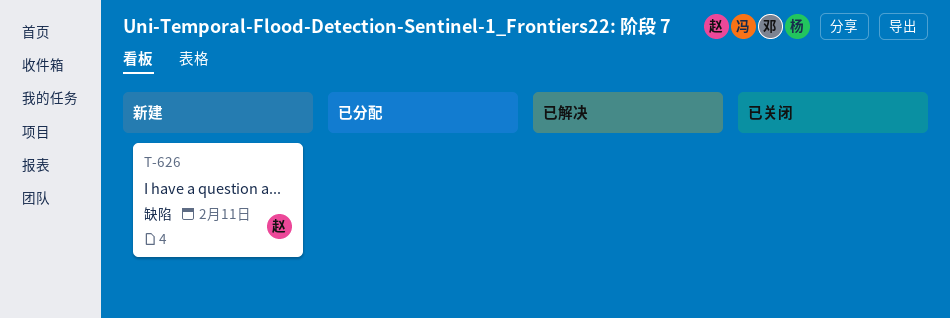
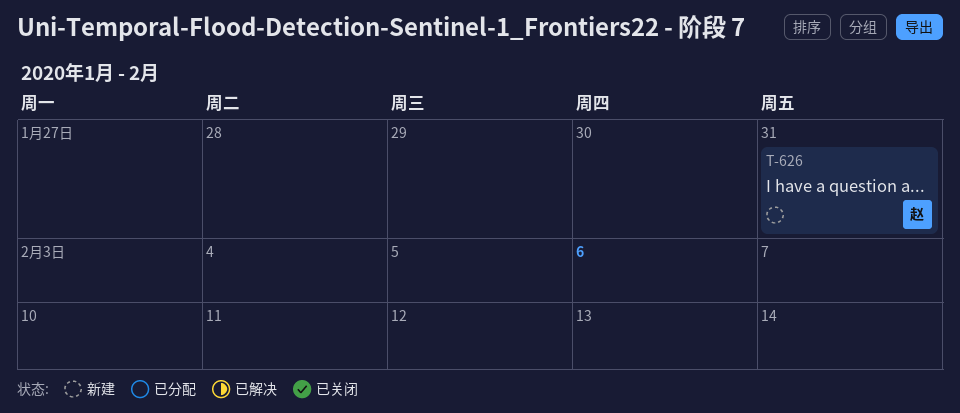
T-626, due: Feb 11 -> Jan 31

